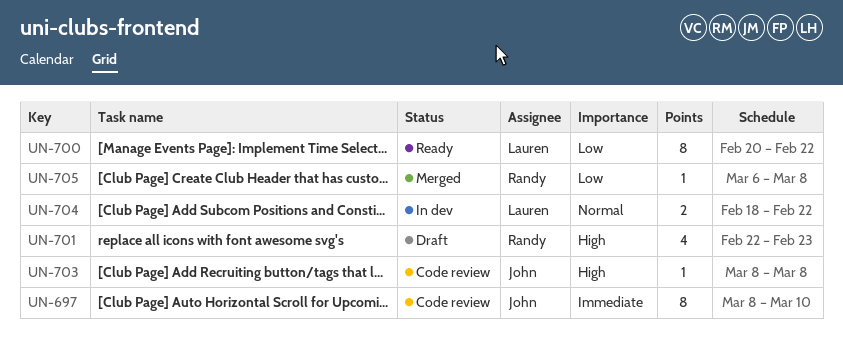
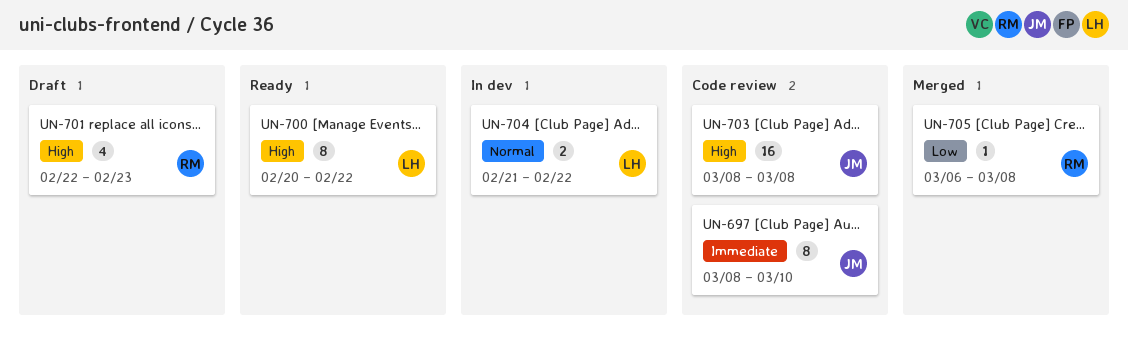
UN-700, priority: Low -> High
UN-703, estimate: 1 -> 16
UN-704, start: Feb 18 -> Feb 21

